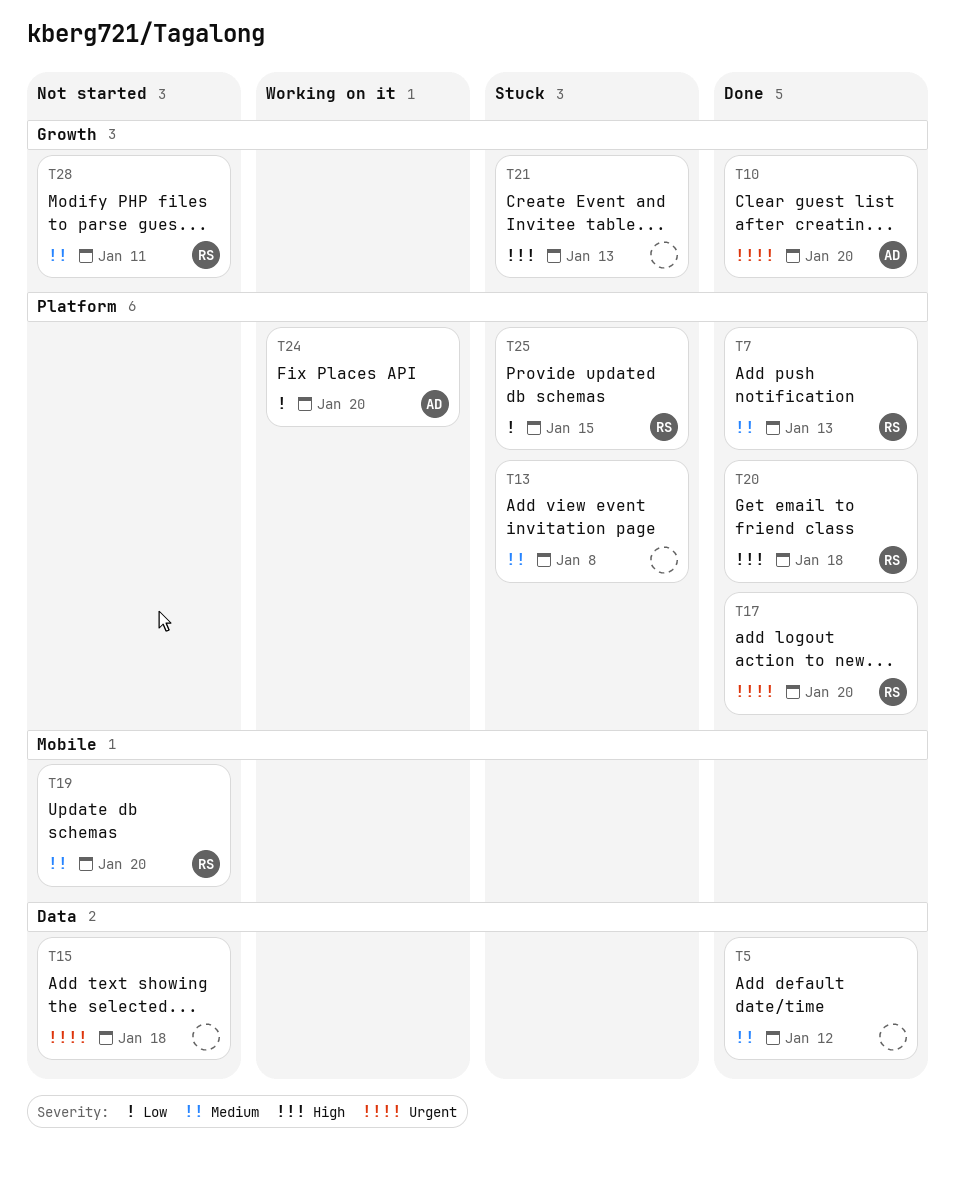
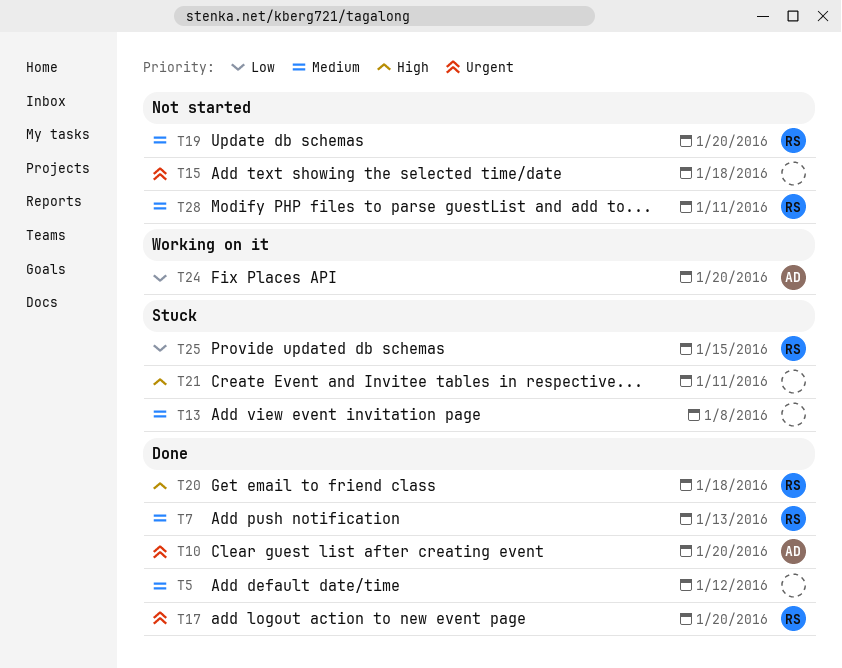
T21, due: Jan 13 -> Jan 11

